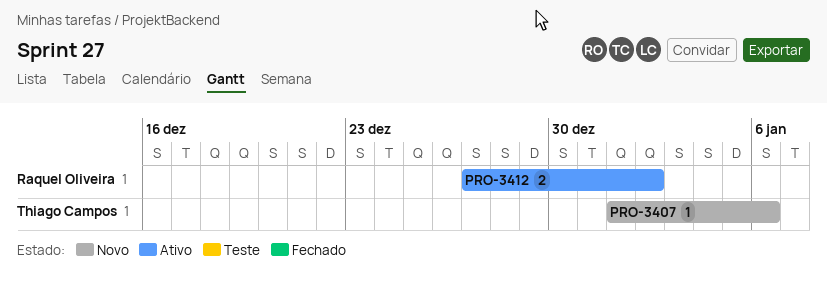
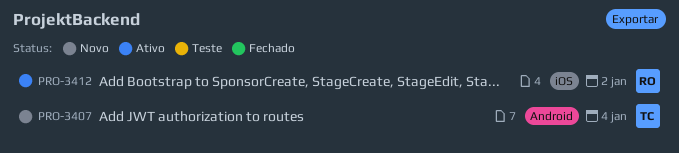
PRO-3407, due: Jan 6 -> Jan 4

